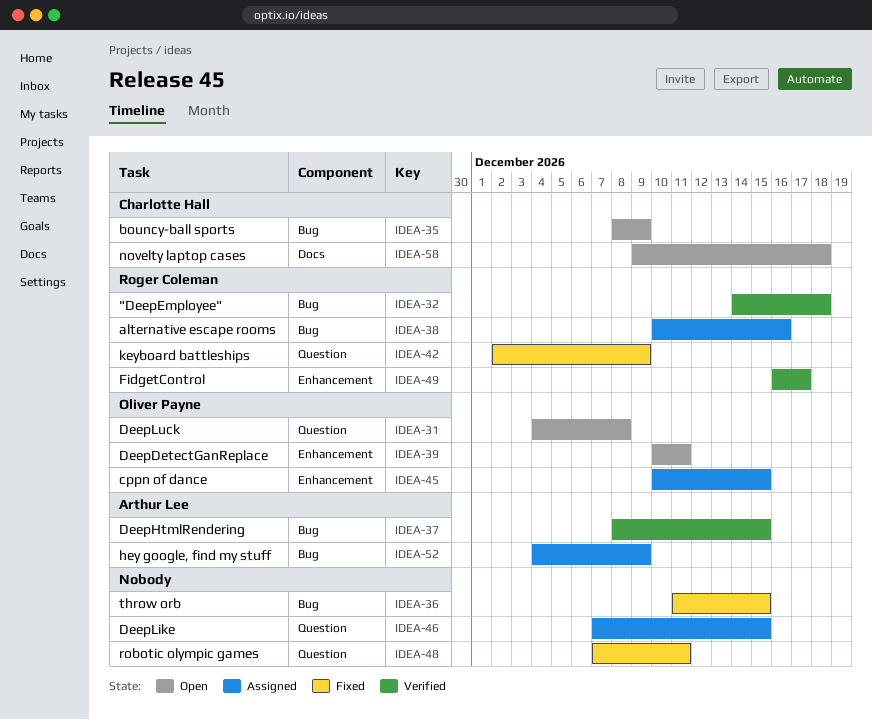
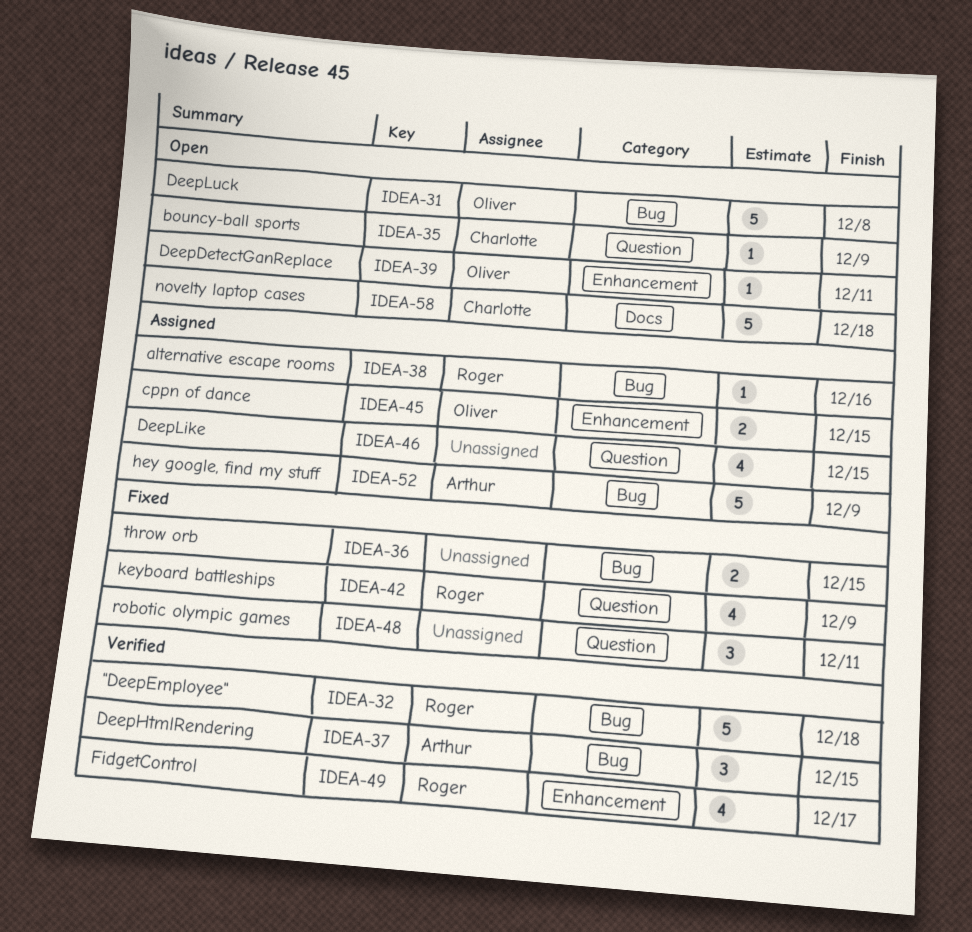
IDEA-31, label: Question -> Bug
IDEA-35, label: Bug -> Question

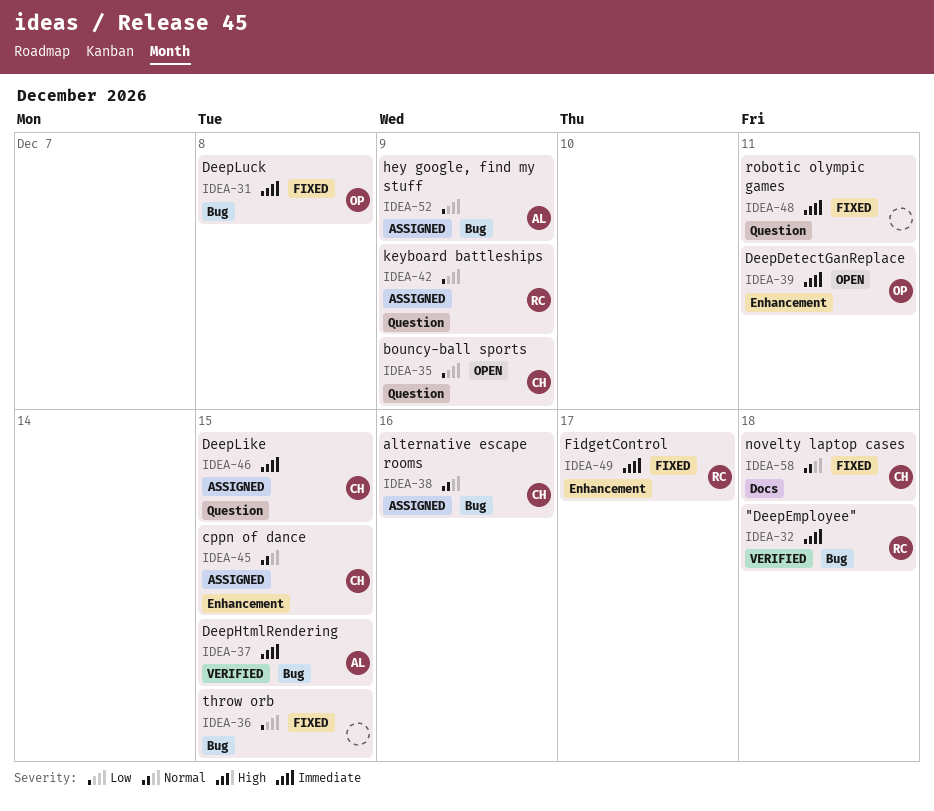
IDEA-31, status: Open -> Fixed
IDEA-38, owner: Roger -> Charlotte
IDEA-42, status: Fixed -> Assigned
IDEA-45, owner: Oliver -> Charlotte
IDEA-46, owner: none -> Charlotte
IDEA-49, status: Verified -> Fixed
IDEA-58, status: Open -> Fixed

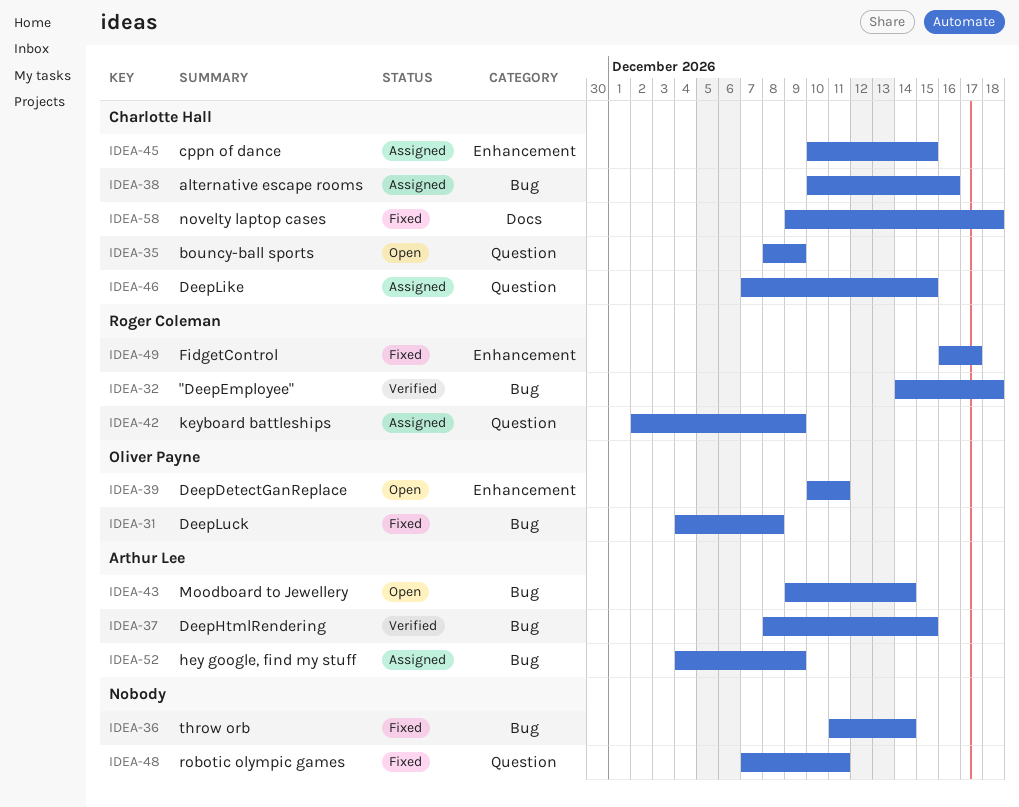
IDEA-36, due: Dec 15 -> Dec 14
IDEA-43: none -> present

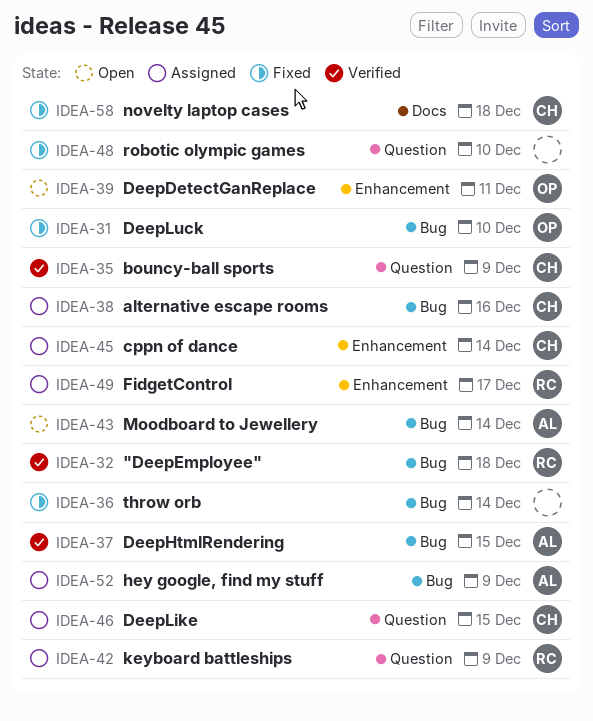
IDEA-31, due: Dec 8 -> Dec 10
IDEA-35, status: Open -> Verified
IDEA-45, due: Dec 15 -> Dec 14
IDEA-48, due: Dec 11 -> Dec 10
IDEA-49, status: Fixed -> Assigned

